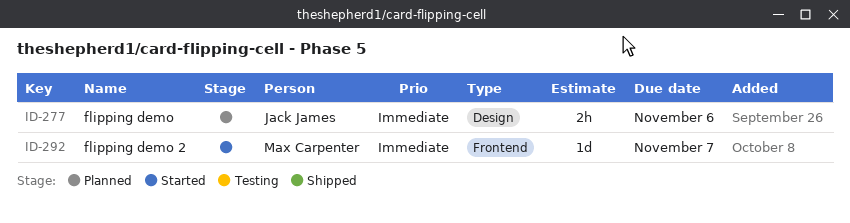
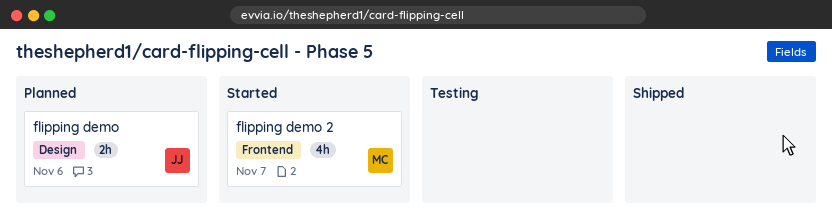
flipping demo 2, estimate: 1d -> 4h

